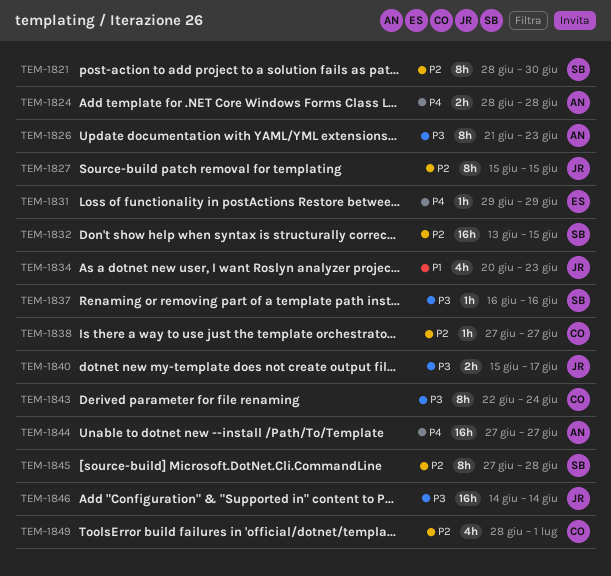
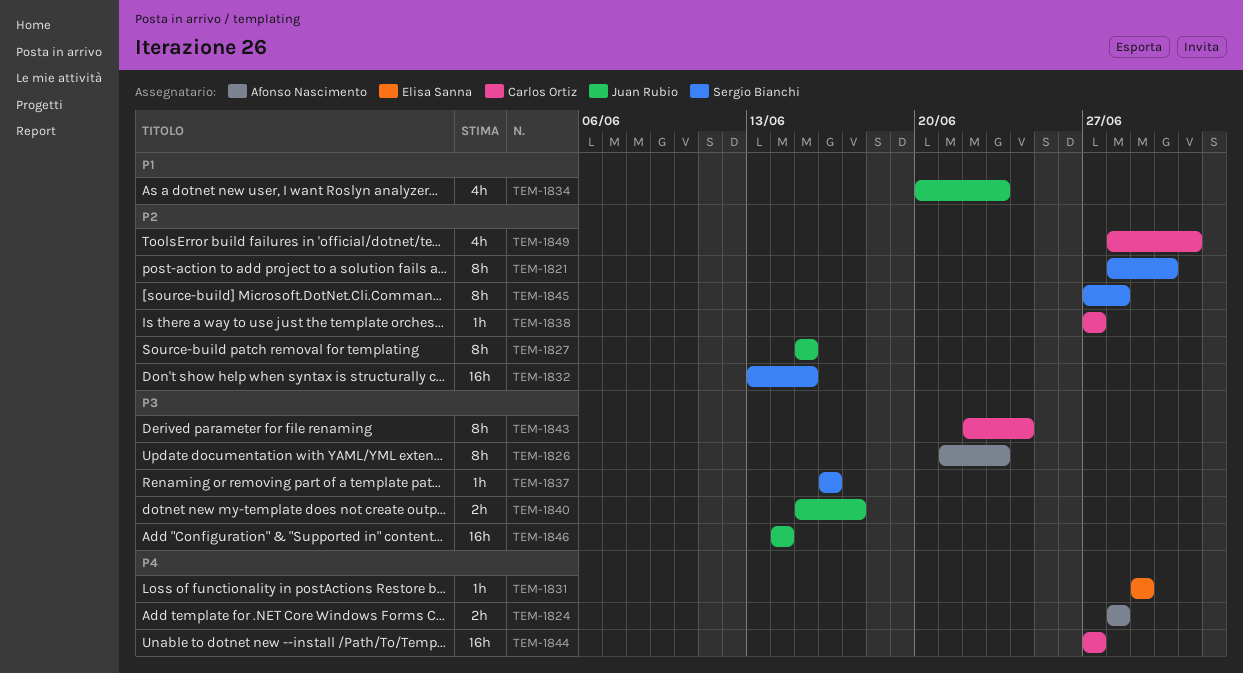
TEM-1844, owner: Afonso Nascimento -> Carlos Ortiz

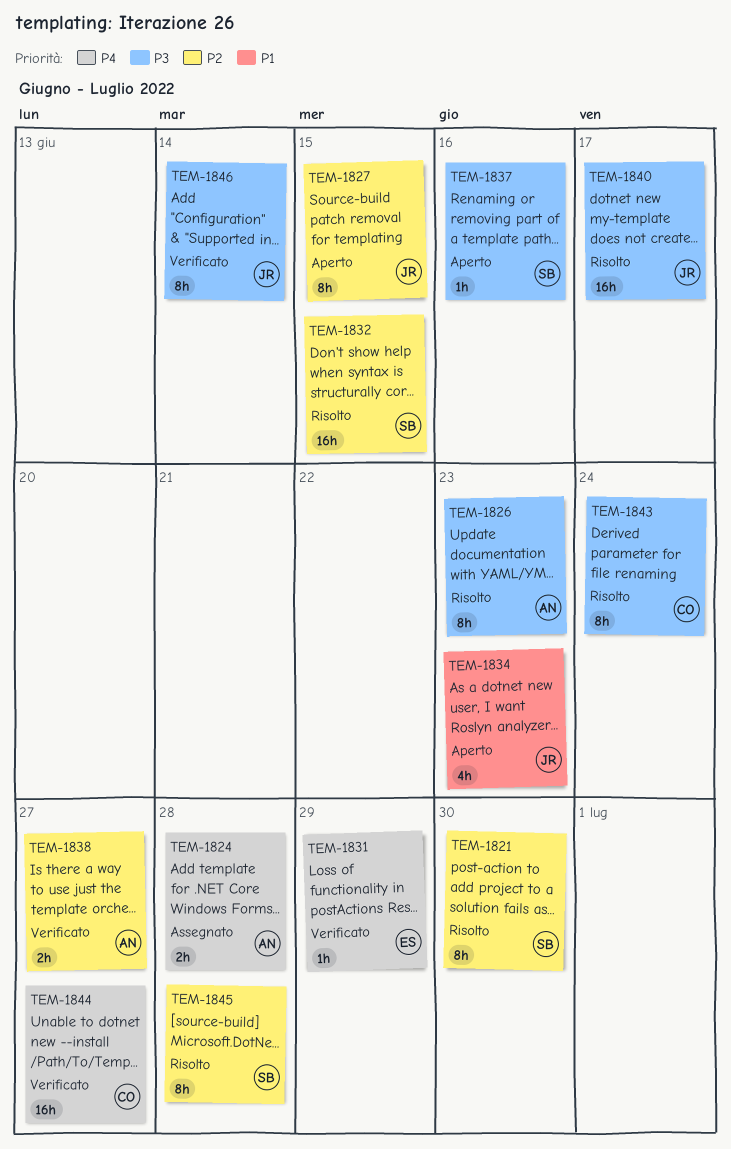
TEM-1838, owner: Carlos Ortiz -> Afonso Nascimento
TEM-1838, estimate: 1h -> 2h
TEM-1840, estimate: 2h -> 16h
TEM-1846, estimate: 16h -> 8h
TEM-1849: present -> none

